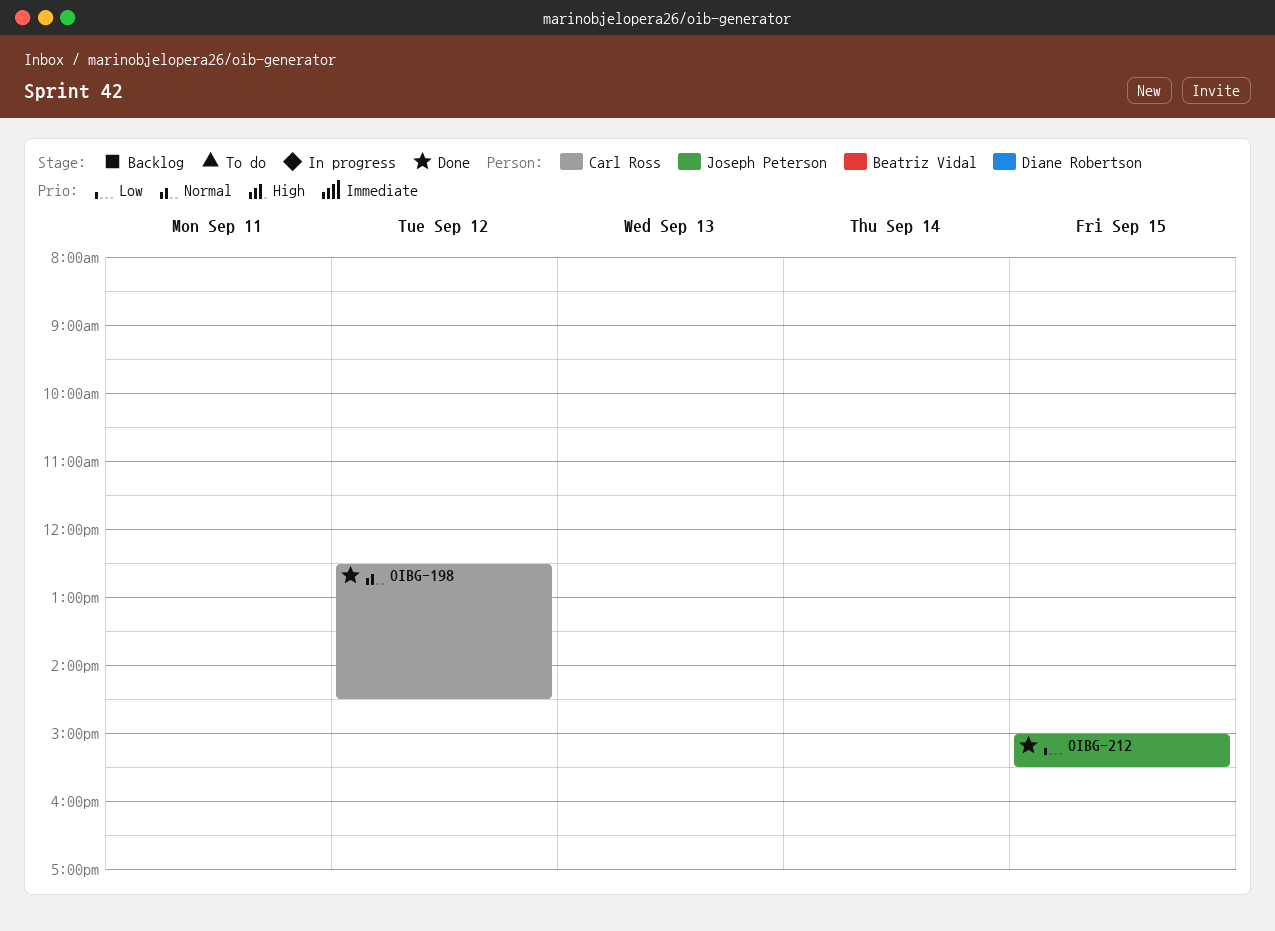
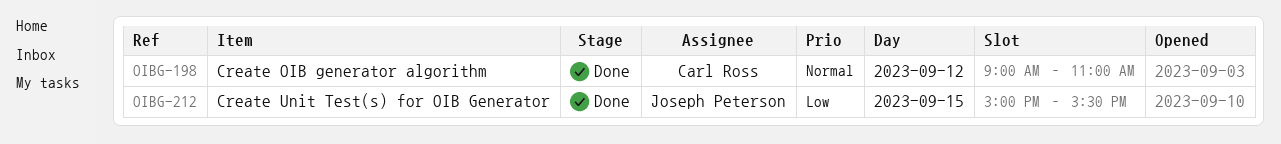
OIBG-198, begins: 12:30 -> 09:00
OIBG-198, ends: 14:30 -> 11:00

